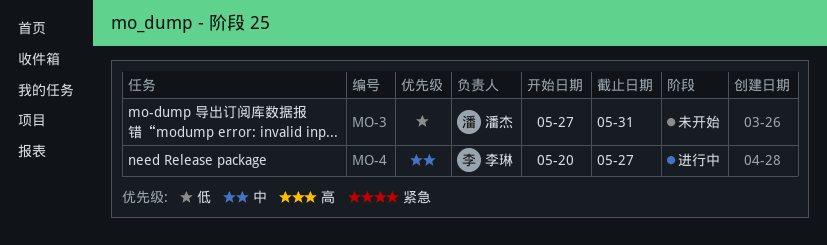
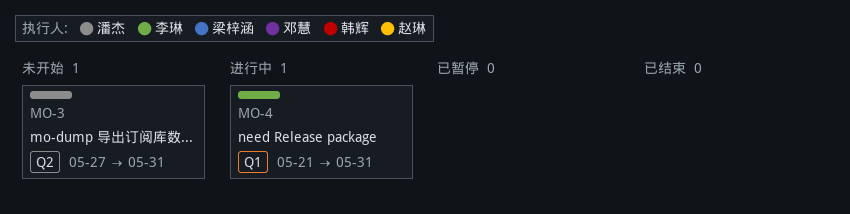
MO-4, start: May 20 -> May 21
MO-4, due: May 27 -> May 31

